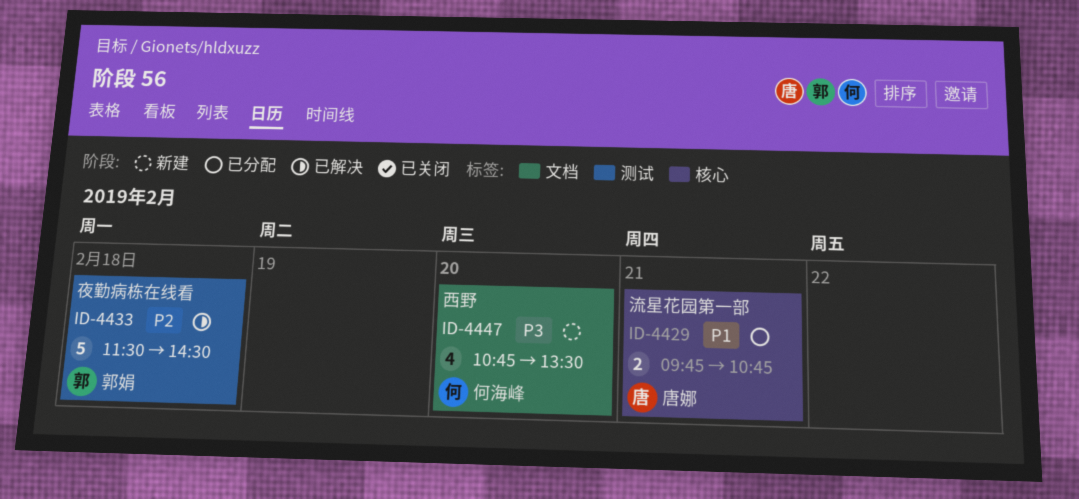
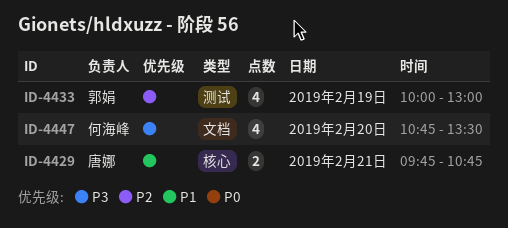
ID-4433, estimate: 5 -> 4
ID-4433, day: Feb 18 -> Feb 19
ID-4433, begins: 11:30 -> 10:00
ID-4433, ends: 14:30 -> 13:00

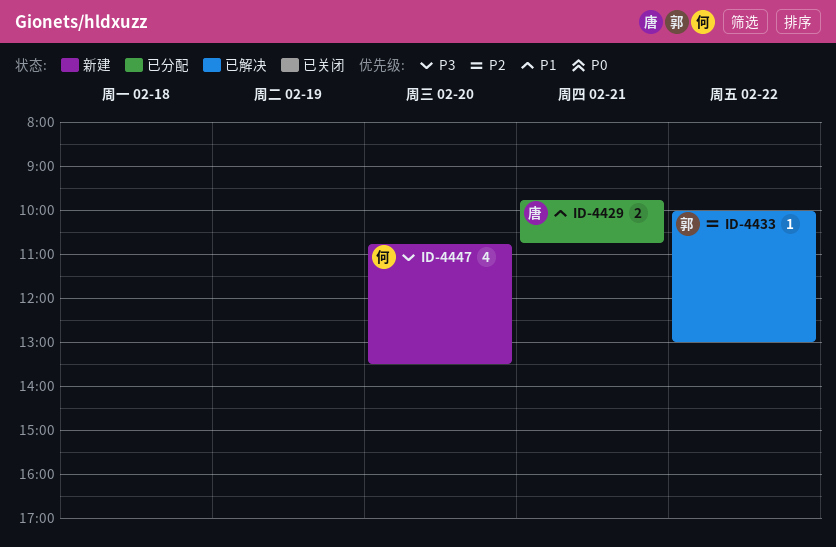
ID-4433, estimate: 4 -> 1
ID-4433, day: Feb 19 -> Feb 22

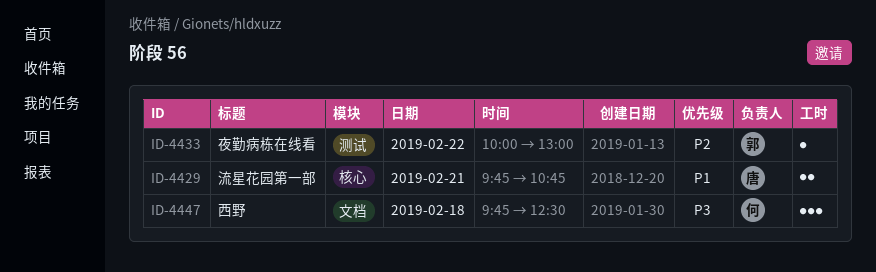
ID-4447, estimate: 4 -> 3
ID-4447, day: Feb 20 -> Feb 18
ID-4447, begins: 10:45 -> 09:45
ID-4447, ends: 13:30 -> 12:30

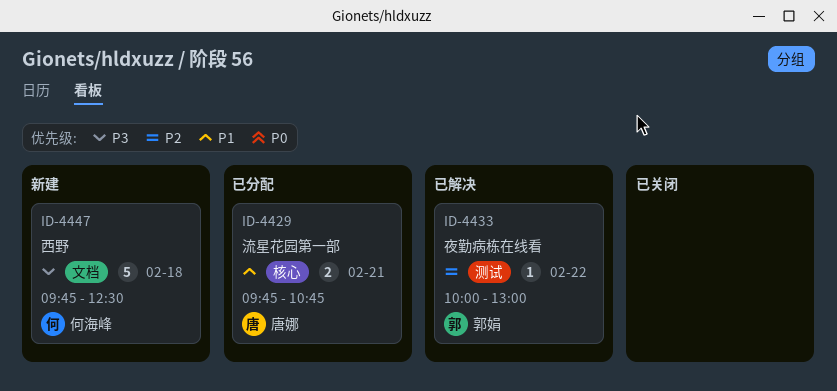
ID-4447, estimate: 3 -> 5

